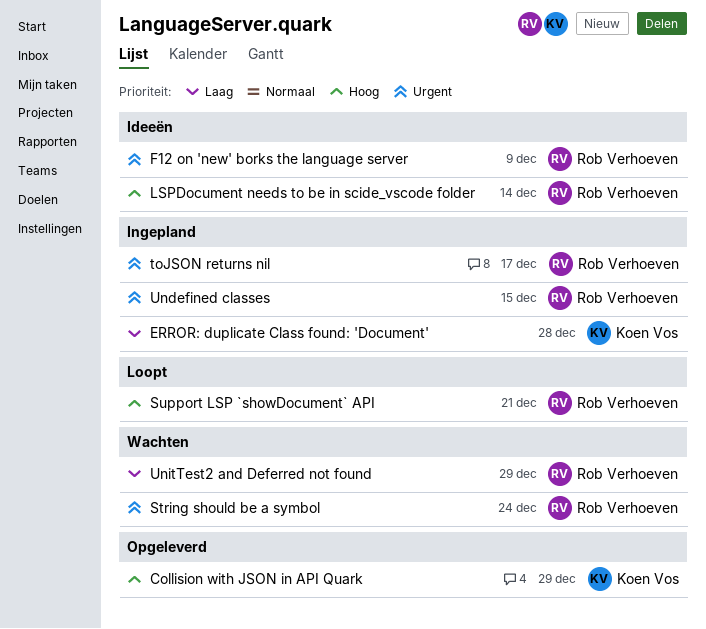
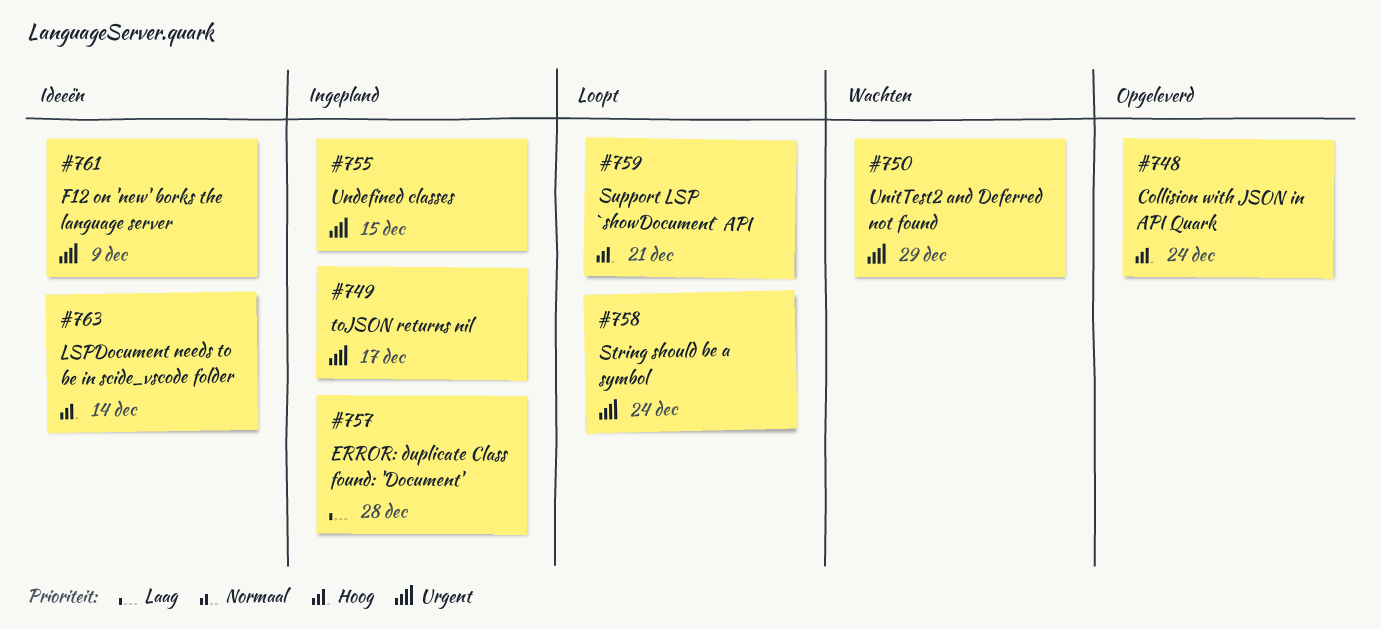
Collision with JSON in API Quark, due: Dec 29 -> Dec 24
String should be a symbol, status: Wachten -> Loopt
UnitTest2 and Deferred not found, priority: Laag -> Urgent

